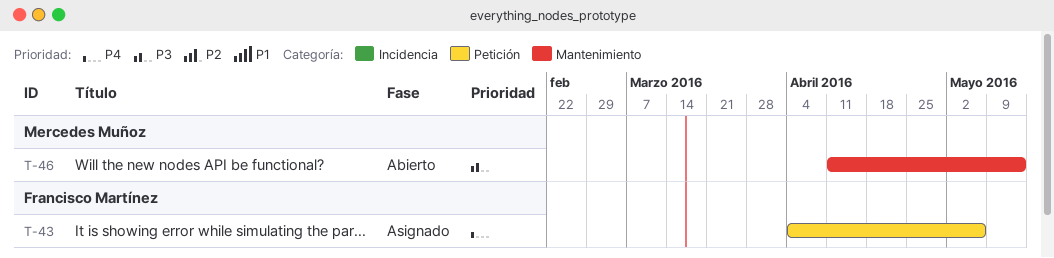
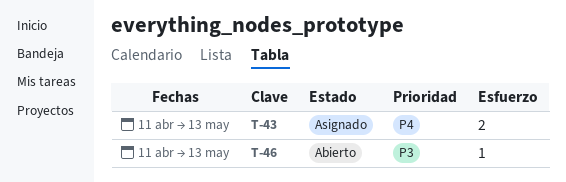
T-43, start: Apr 4 -> Apr 11
T-43, due: May 6 -> May 13

